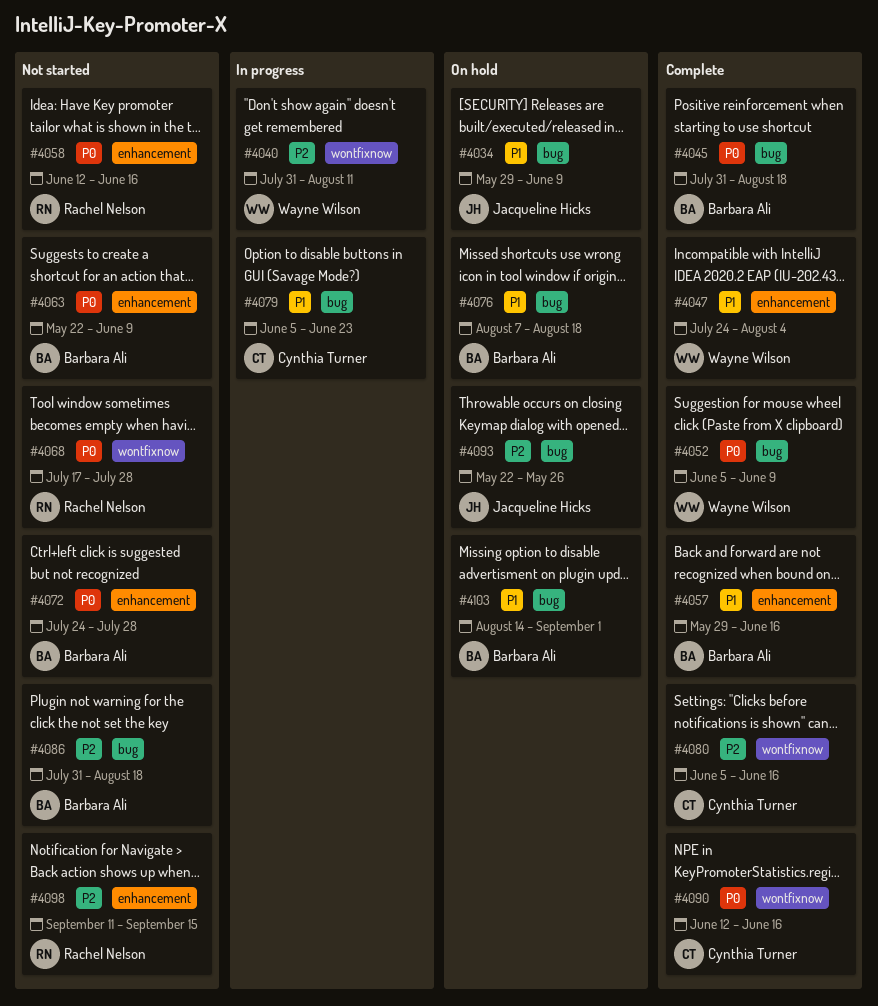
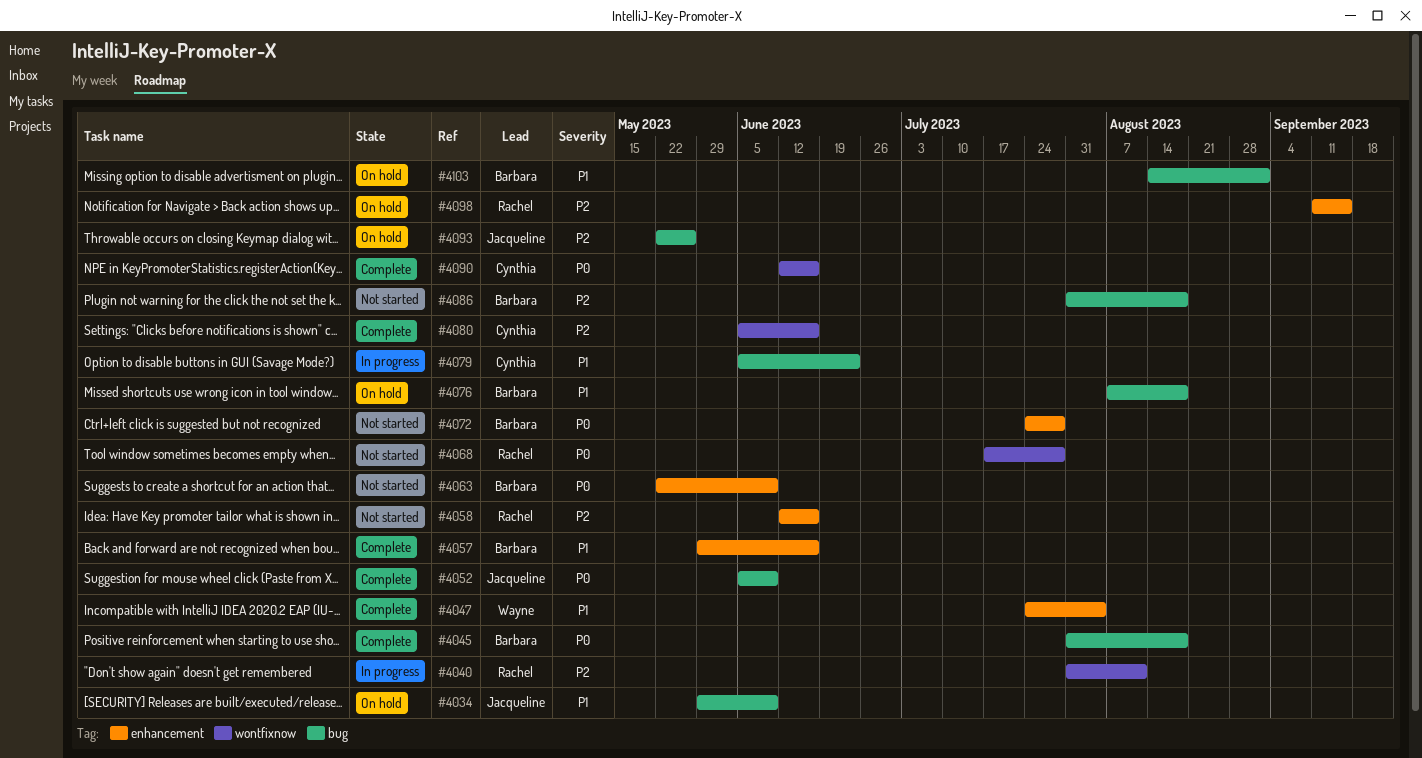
#4040, owner: Wayne Wilson -> Rachel Nelson
#4052, owner: Wayne Wilson -> Jacqueline Hicks
#4058, priority: P0 -> P2
#4098, status: Not started -> On hold

